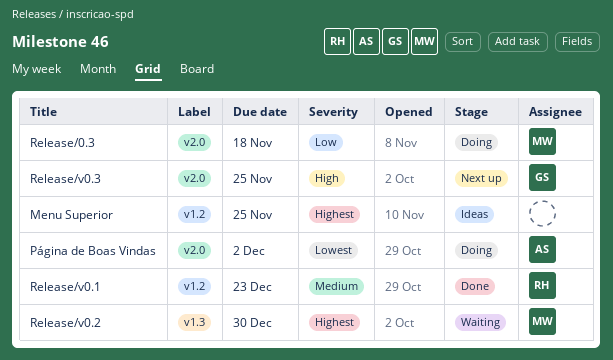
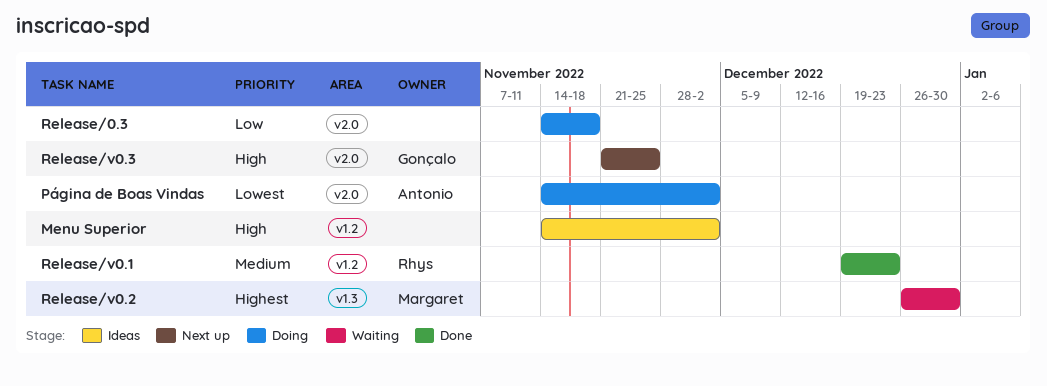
Menu Superior, priority: Highest -> High
Menu Superior, due: Nov 25 -> Dec 2
Release/0.3, owner: Margaret -> none

